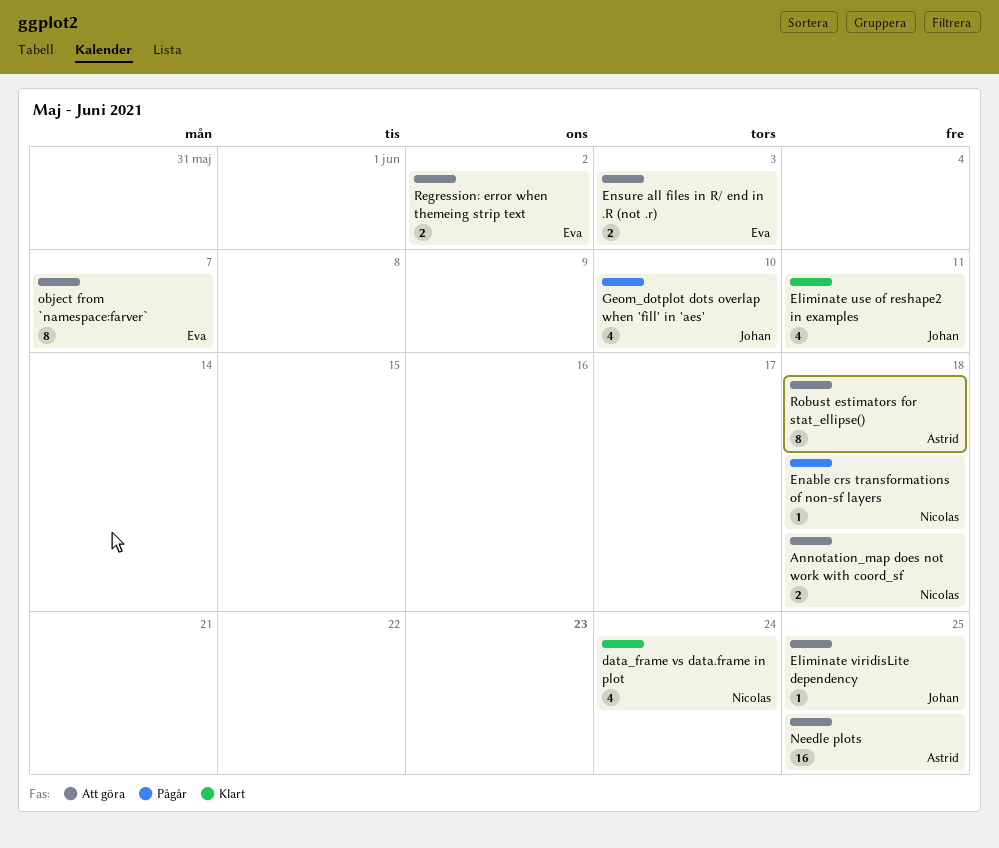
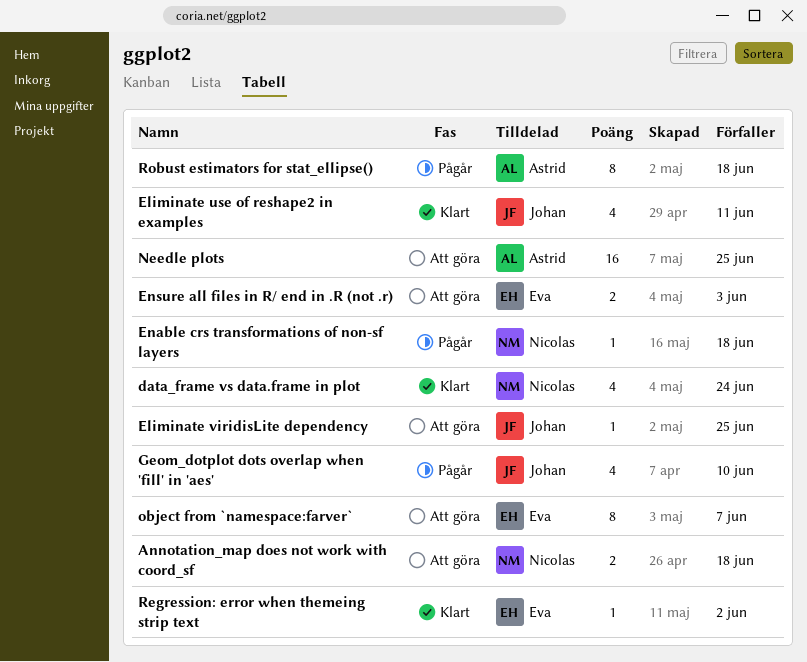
Regression: error when themeing strip text, status: Att göra -> Klart
Regression: error when themeing strip text, estimate: 2 -> 1
Robust estimators for stat_ellipse(), status: Att göra -> Pågår

